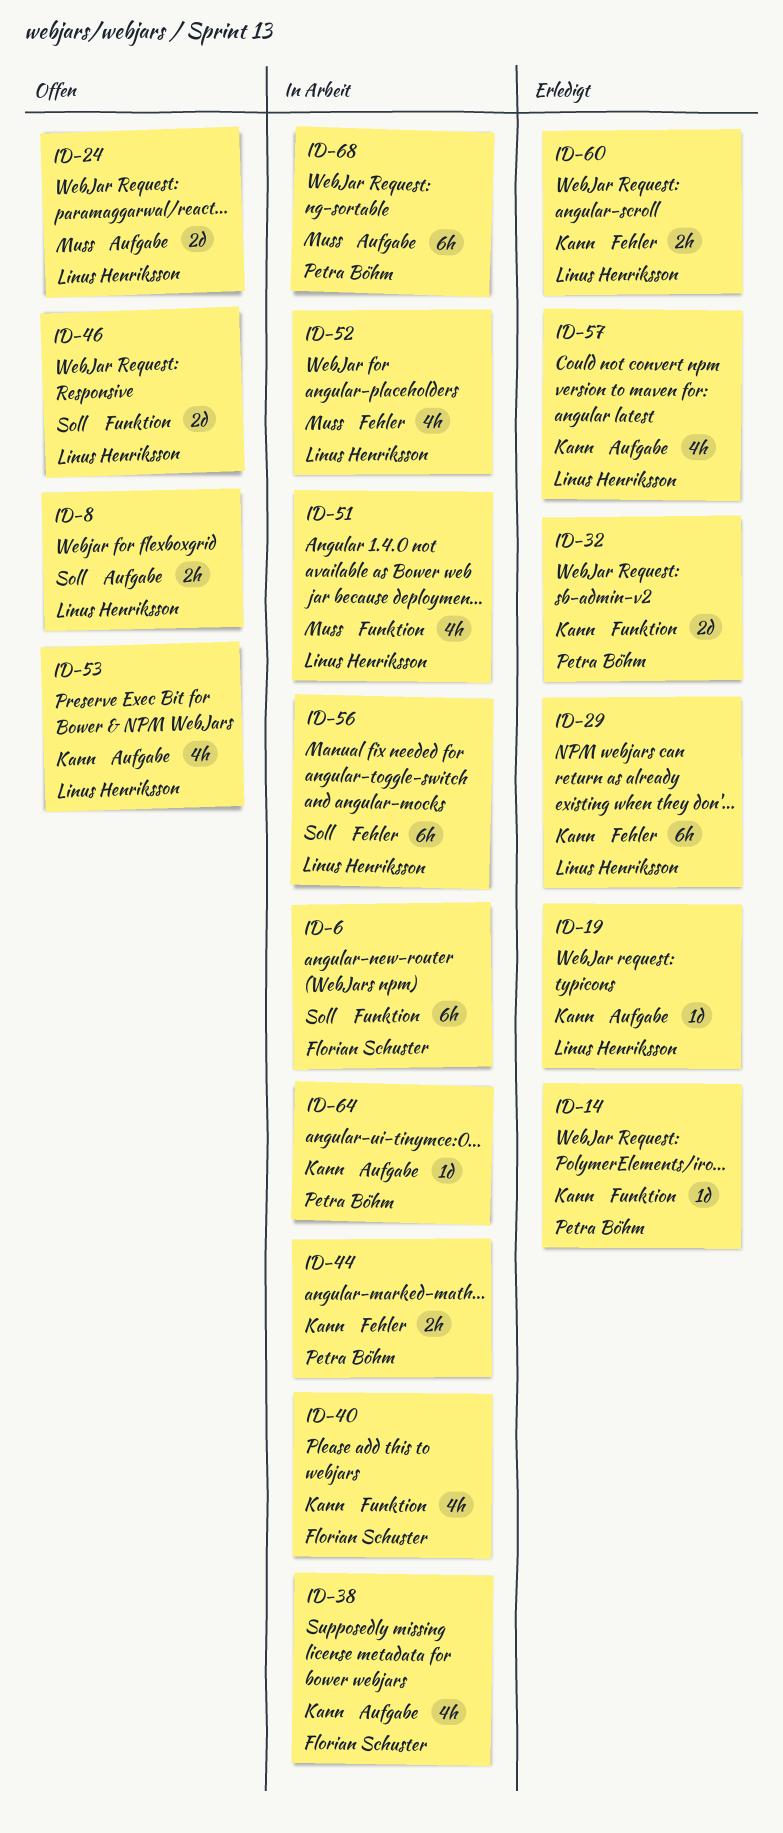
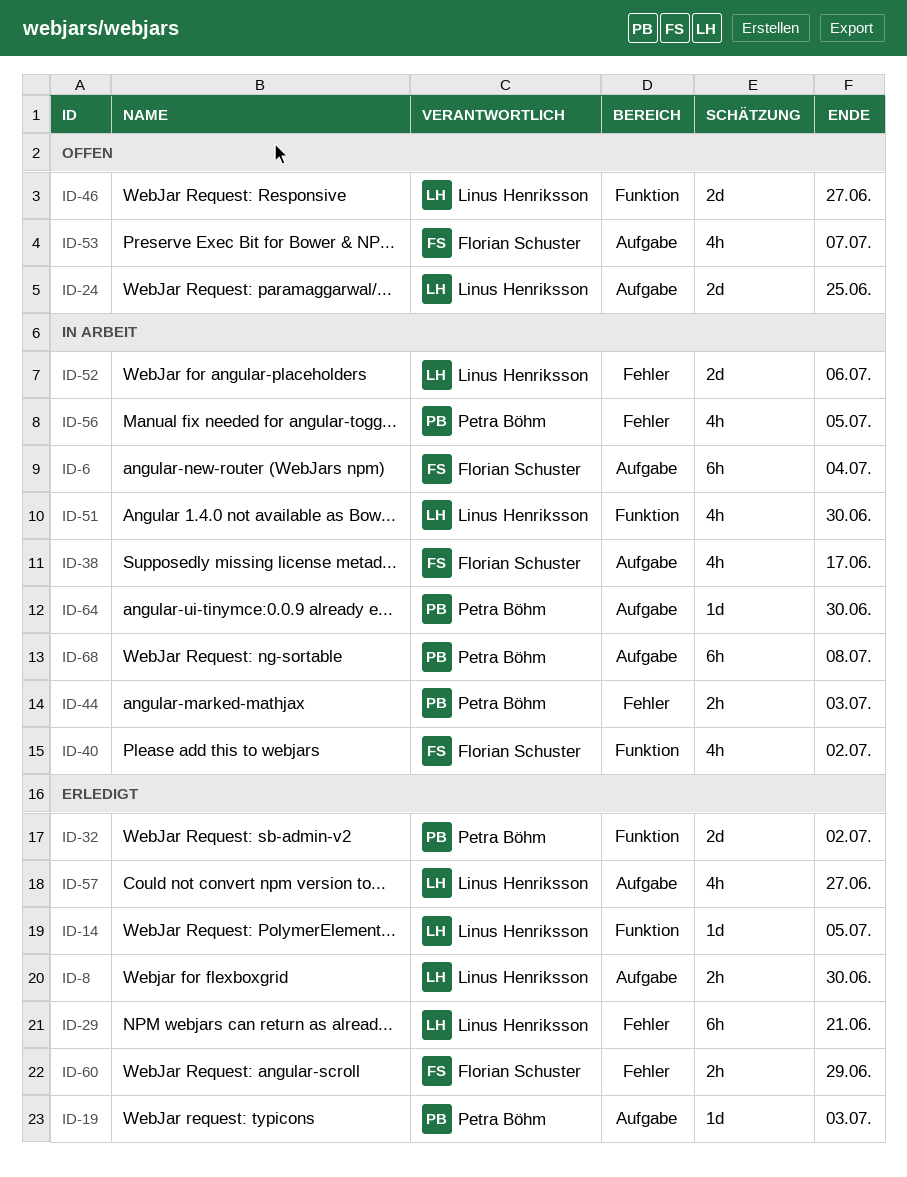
ID-6, label: Funktion -> Aufgabe
ID-8, status: Offen -> Erledigt
ID-14, owner: Petra Böhm -> Linus Henriksson
ID-19, owner: Linus Henriksson -> Petra Böhm
ID-52, estimate: 4h -> 2d
ID-53, owner: Linus Henriksson -> Florian Schuster
ID-56, owner: Linus Henriksson -> Petra Böhm
ID-56, estimate: 6h -> 4h
ID-60, owner: Linus Henriksson -> Florian Schuster

